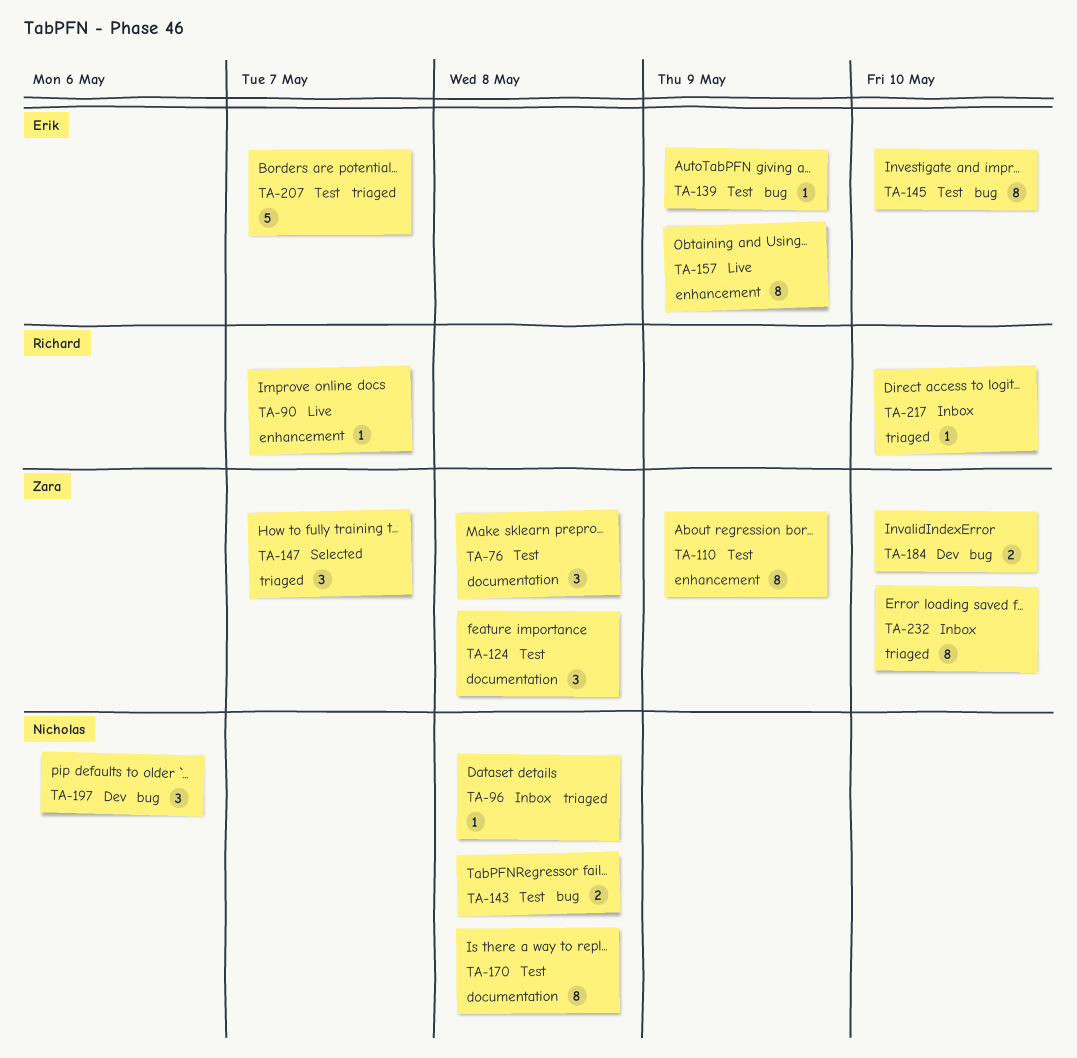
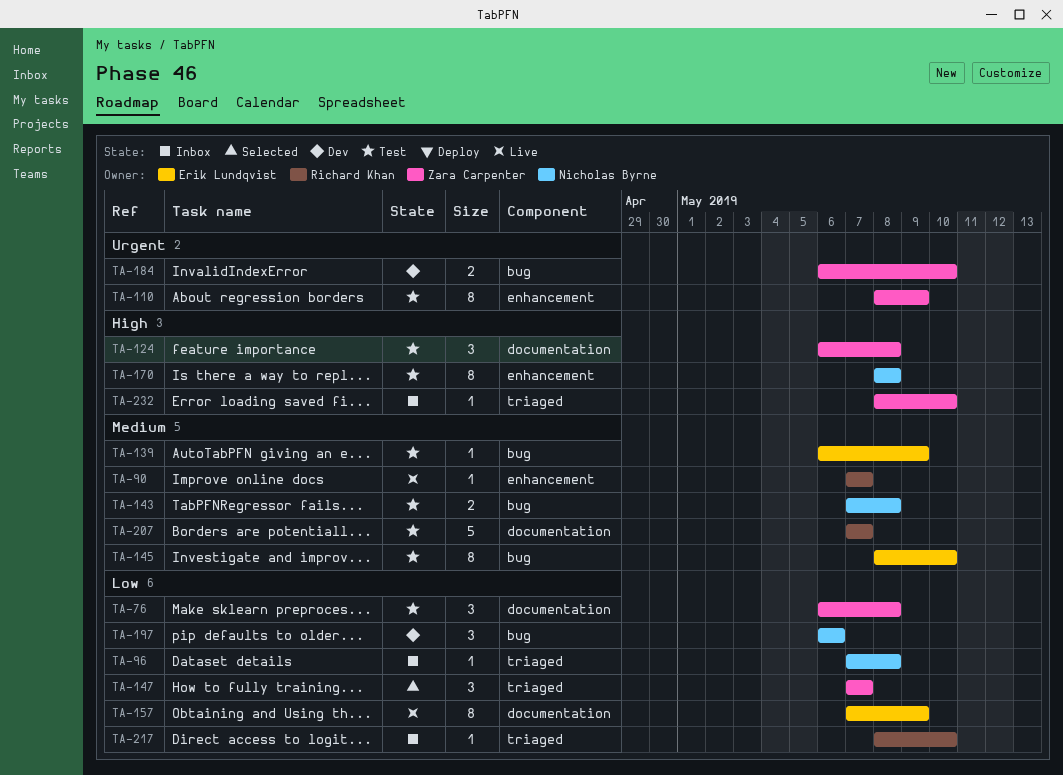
TA-157, label: enhancement -> documentation
TA-170, label: documentation -> enhancement
TA-207, owner: Erik Lundqvist -> Richard Khan
TA-207, label: triaged -> documentation
TA-232, estimate: 8 -> 1

